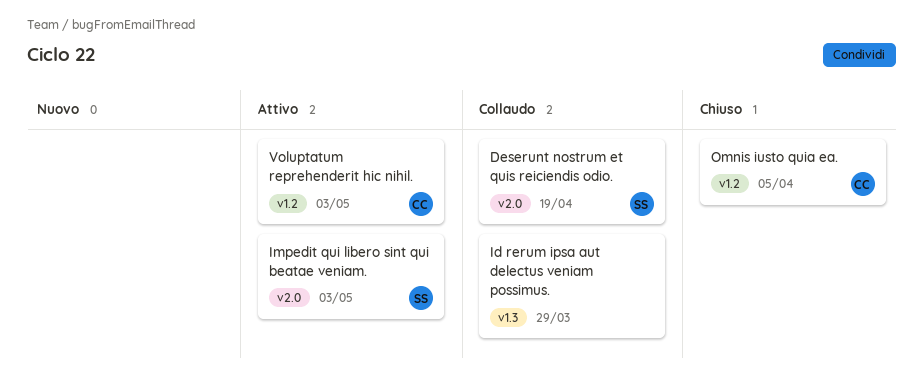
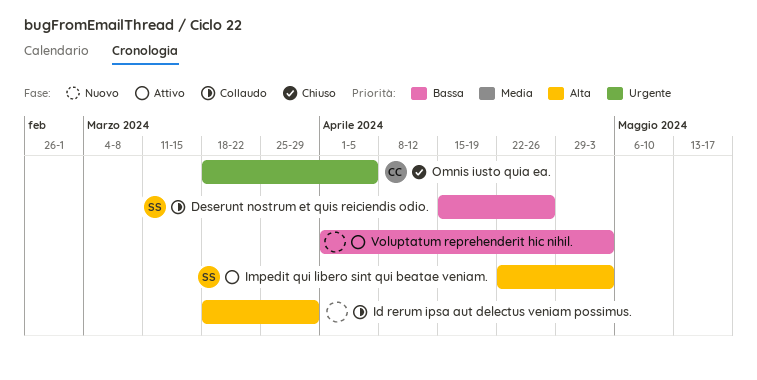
Deserunt nostrum et quis reiciendis odio., due: Apr 19 -> Apr 26
Voluptatum reprehenderit hic nihil., owner: CC -> none

